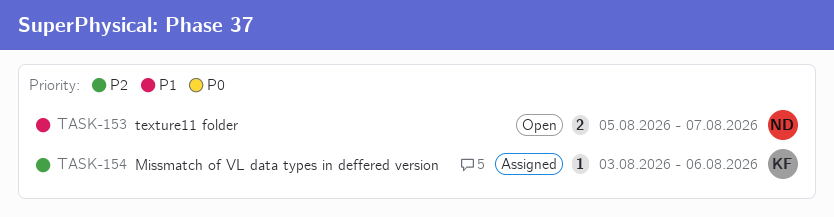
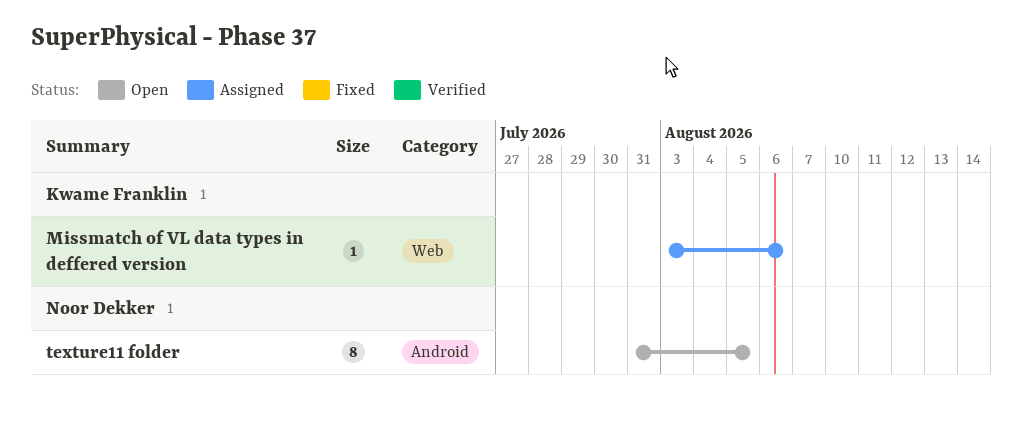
texture11 folder, estimate: 2 -> 8
texture11 folder, start: Aug 5 -> Jul 31
texture11 folder, due: Aug 7 -> Aug 5

